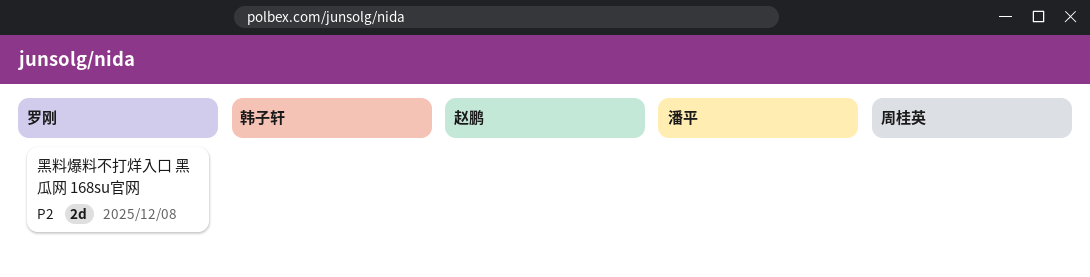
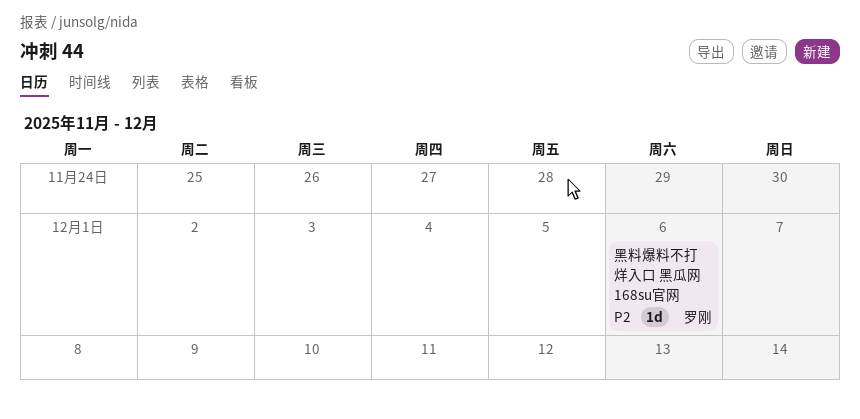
黑料爆料不打烊入口 黑瓜网 168su官网, estimate: 2d -> 1d
黑料爆料不打烊入口 黑瓜网 168su官网, due: Dec 8 -> Dec 6

